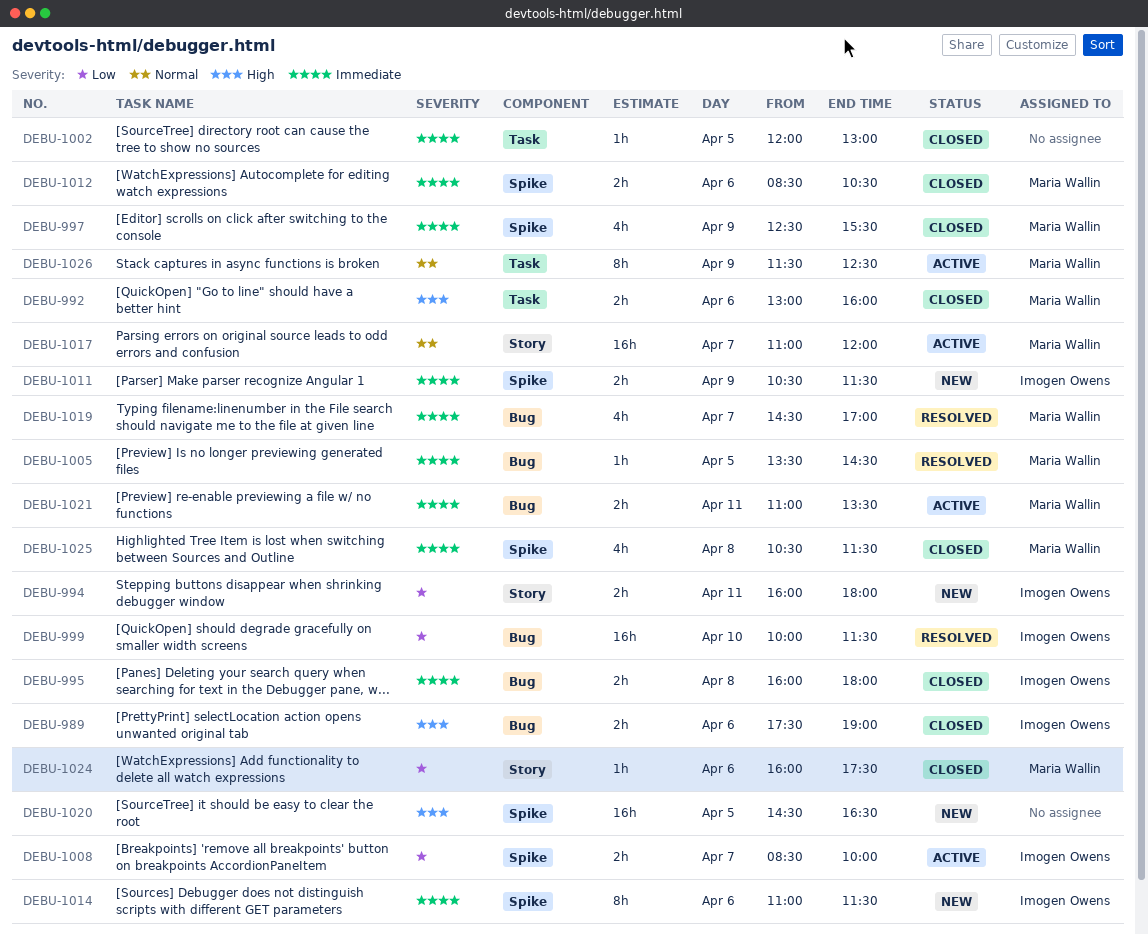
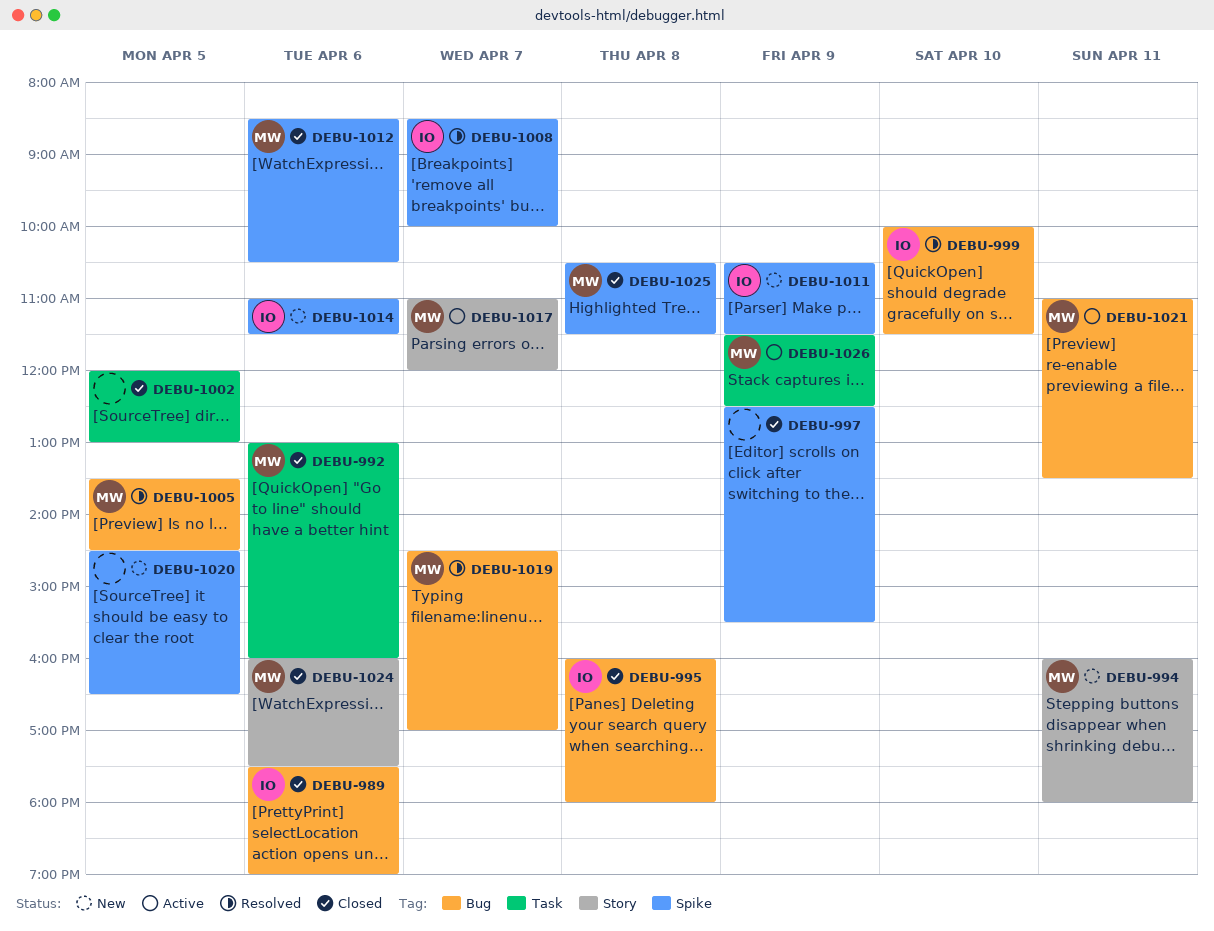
DEBU-994, owner: Imogen Owens -> Maria Wallin
DEBU-997, owner: Maria Wallin -> none
DEBU-1008, status: Active -> Resolved

